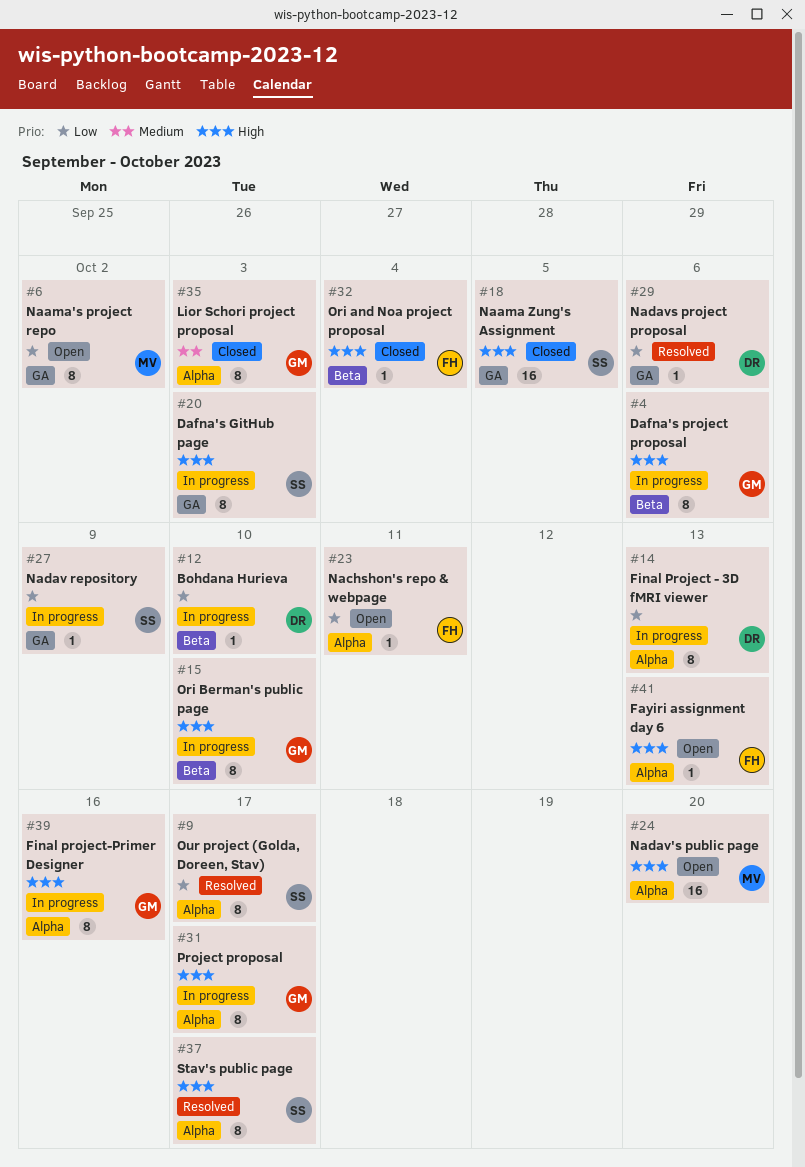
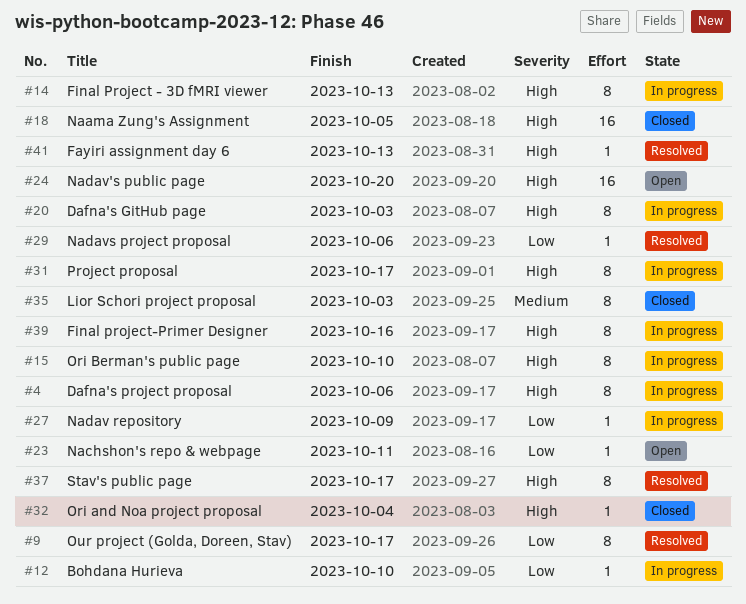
#6: present -> none
#14, priority: Low -> High
#41, status: Open -> Resolved

